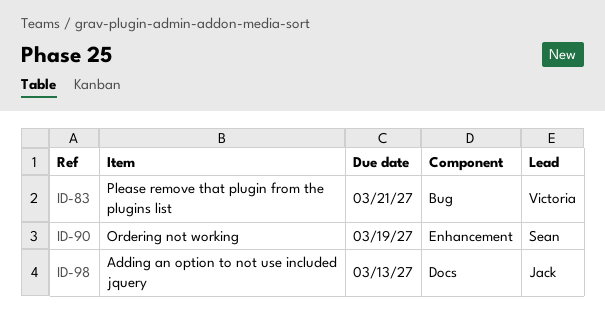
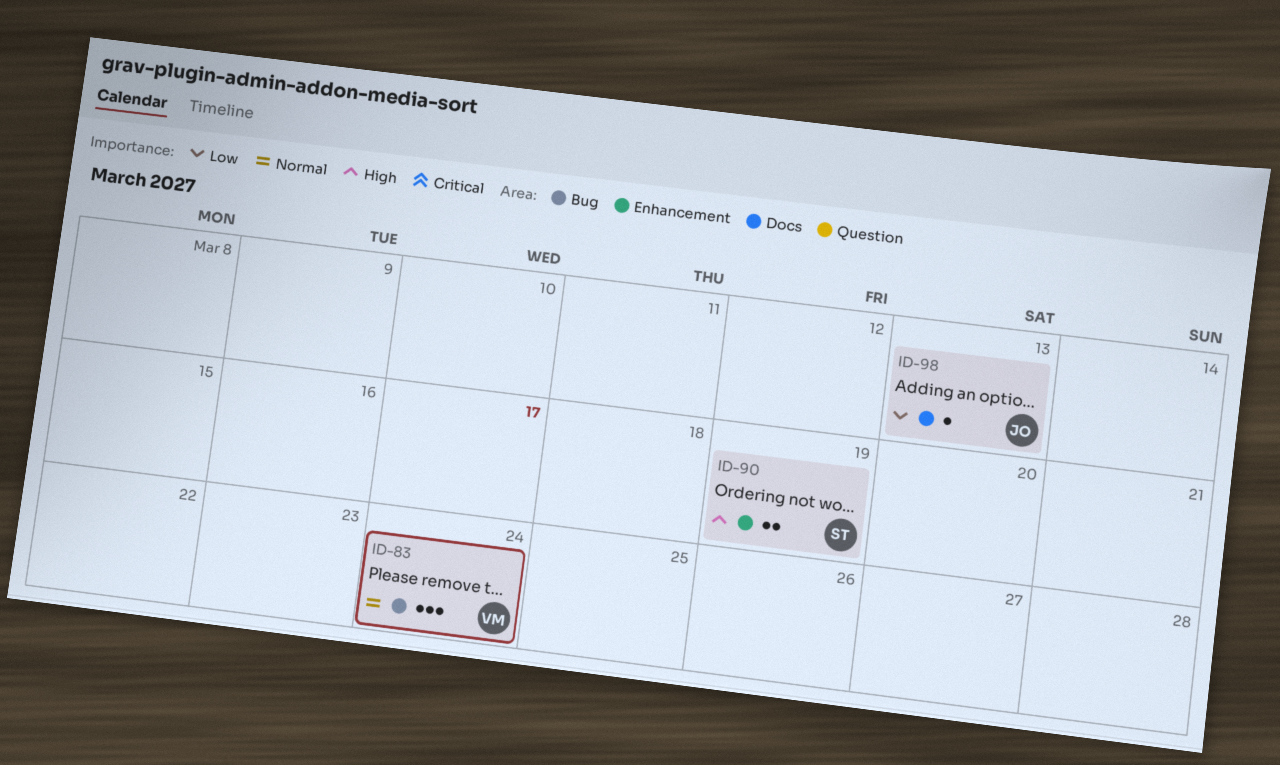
ID-83, due: Mar 21 -> Mar 24

